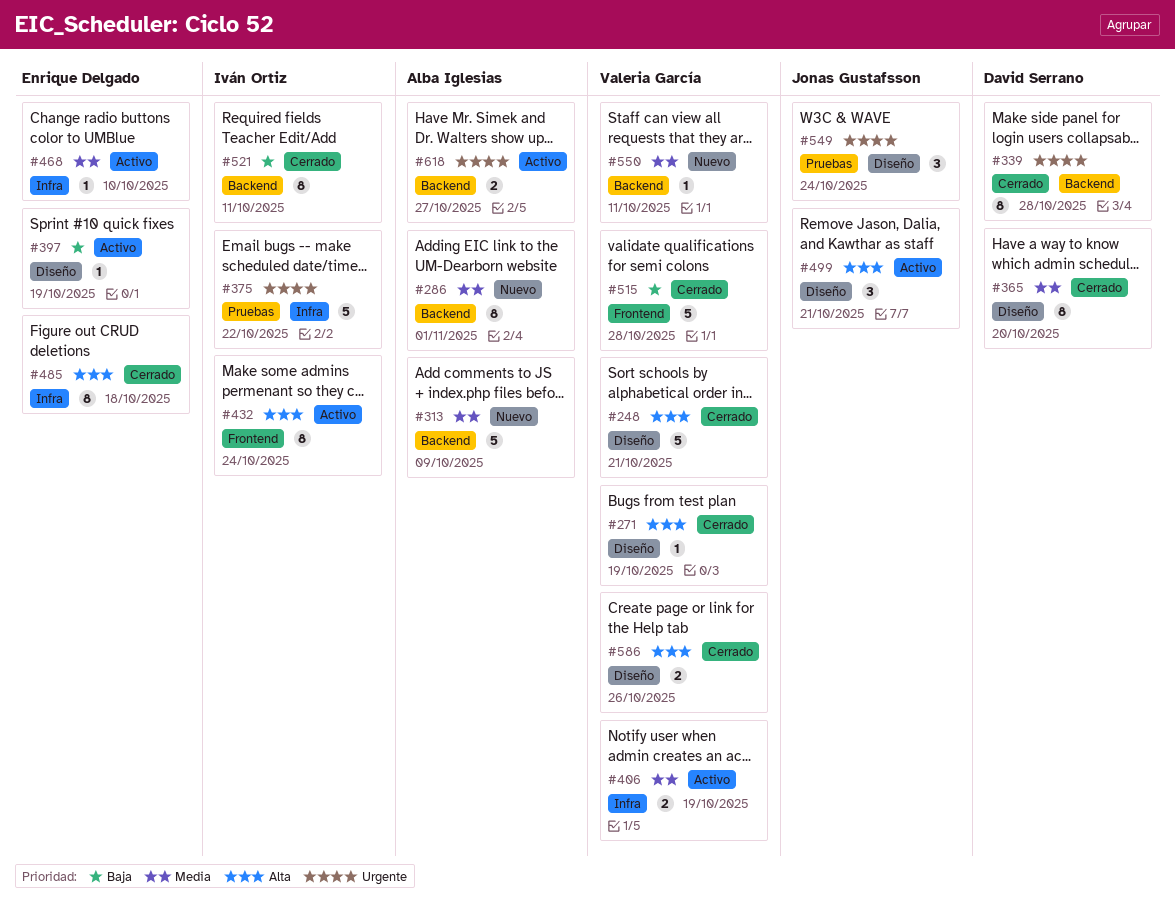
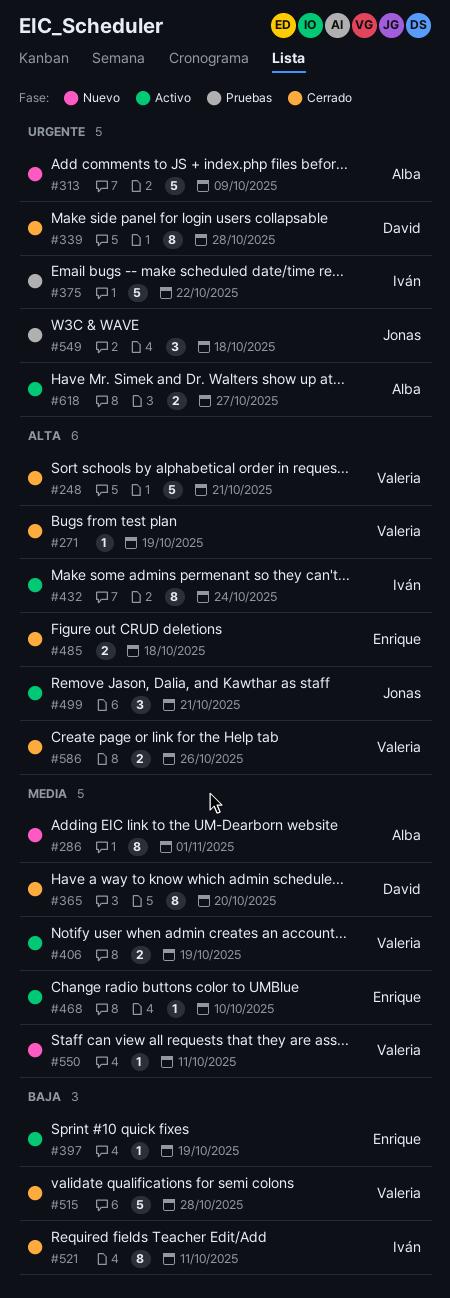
#313, priority: Media -> Urgente
#485, estimate: 8 -> 2
#549, due: Oct 24 -> Oct 18

